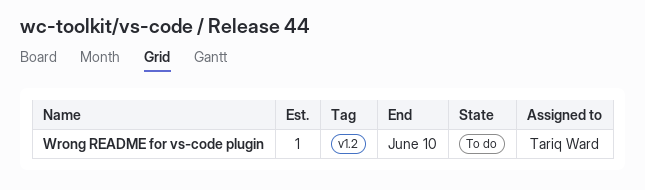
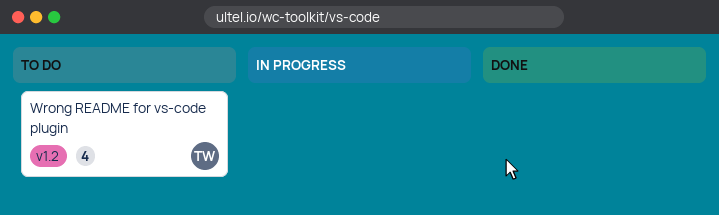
Wrong README for vs-code plugin, estimate: 1 -> 4

